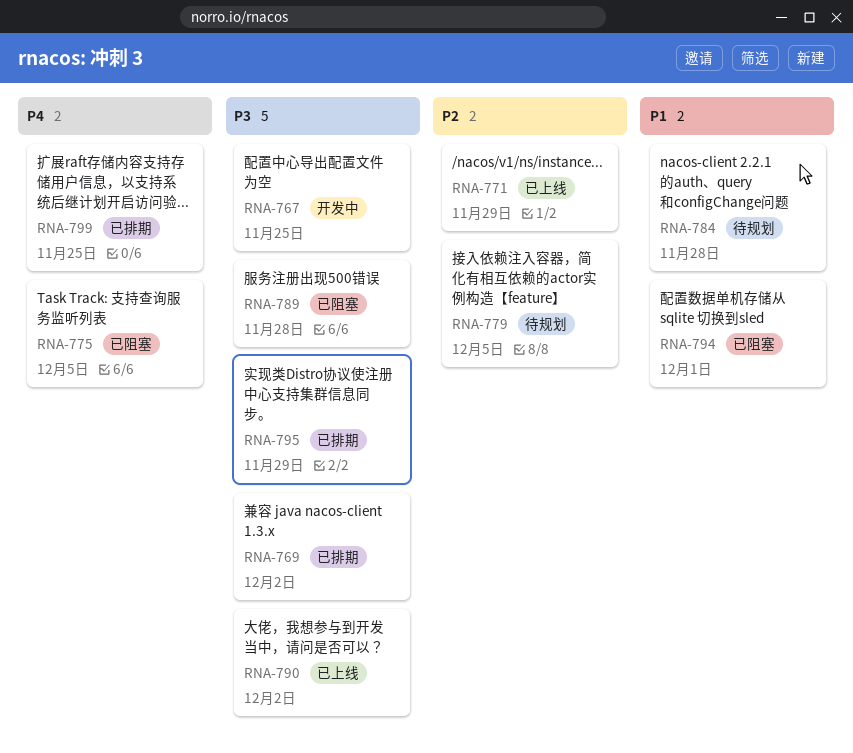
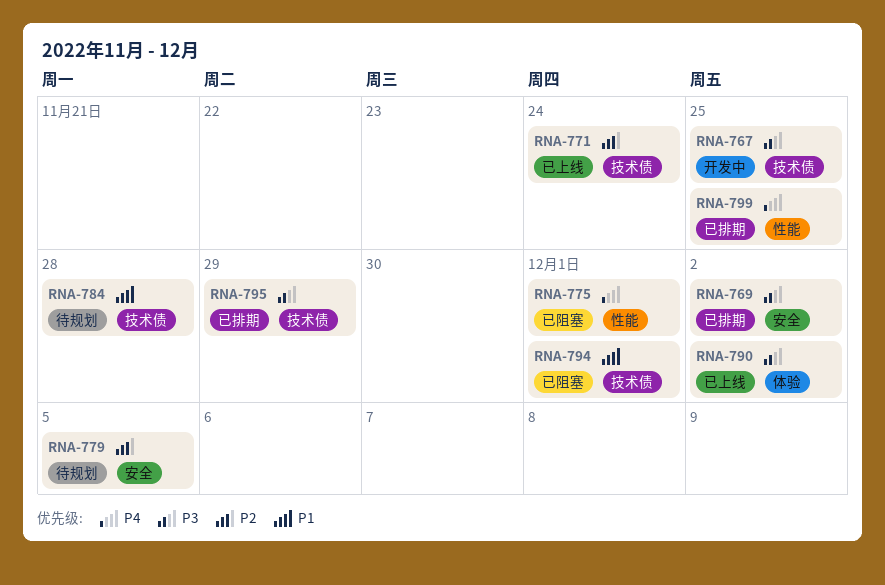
RNA-771, due: Nov 29 -> Nov 24
RNA-775, due: Dec 5 -> Dec 1
RNA-789: present -> none

